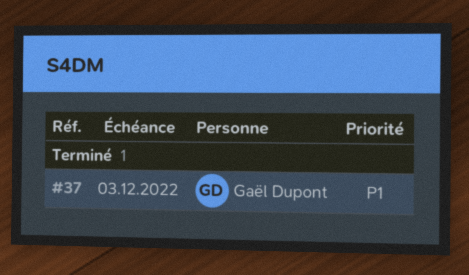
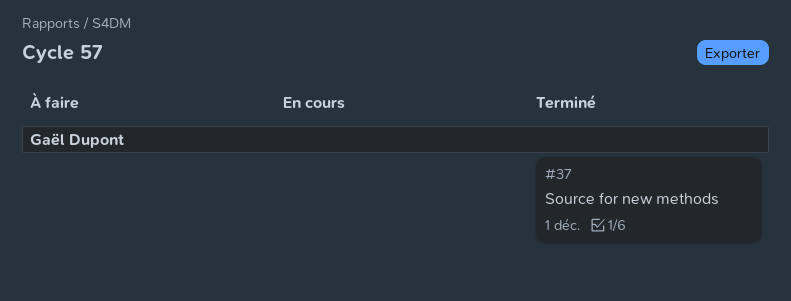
#37, due: Dec 3 -> Dec 1

